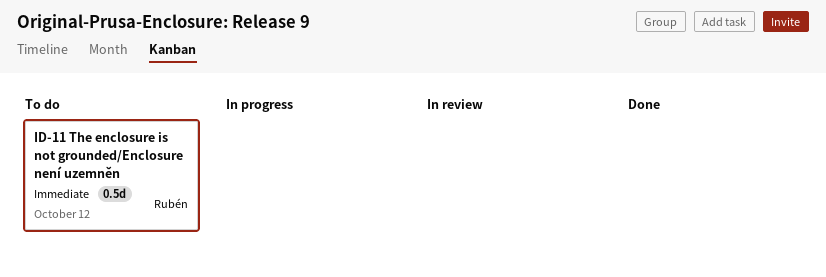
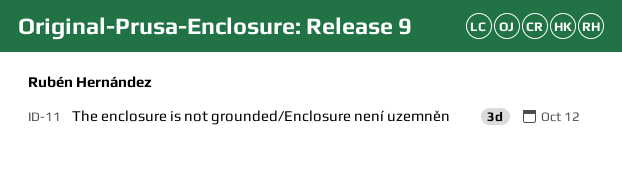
ID-11, estimate: 0.5d -> 3d

